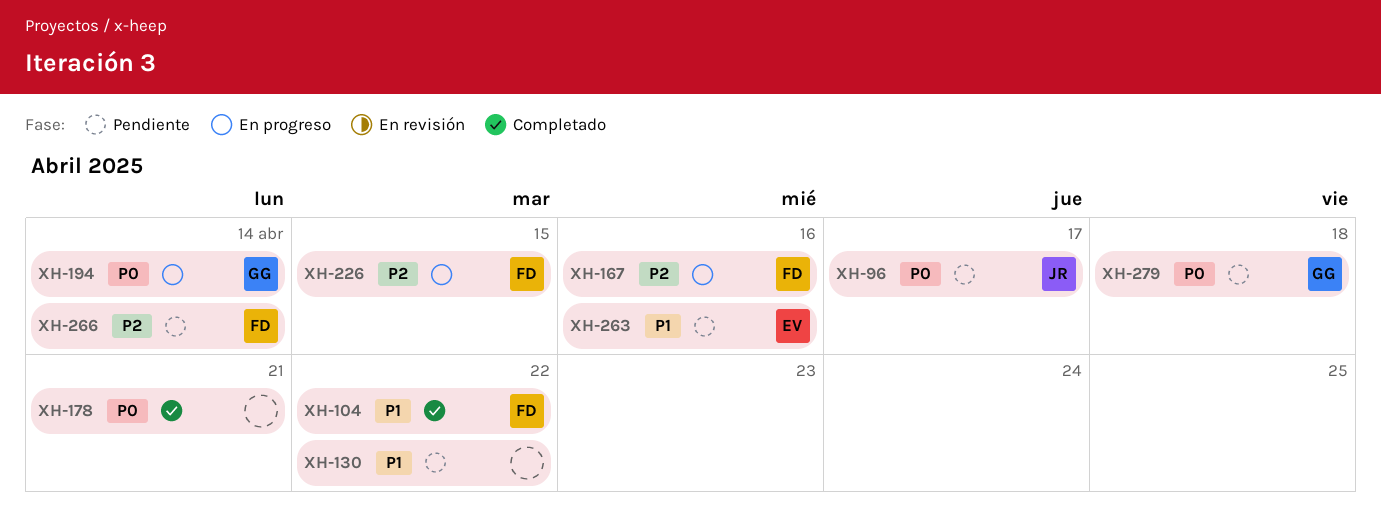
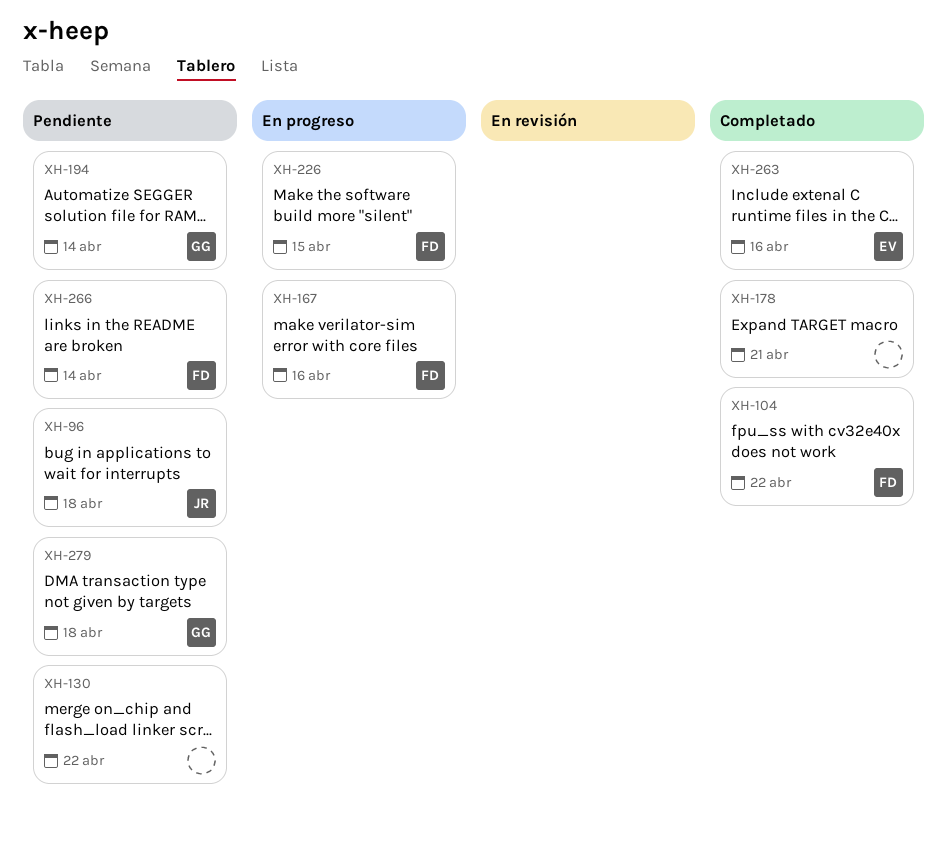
XH-96, due: Apr 17 -> Apr 18
XH-194, status: En progreso -> Pendiente
XH-263, status: Pendiente -> Completado

